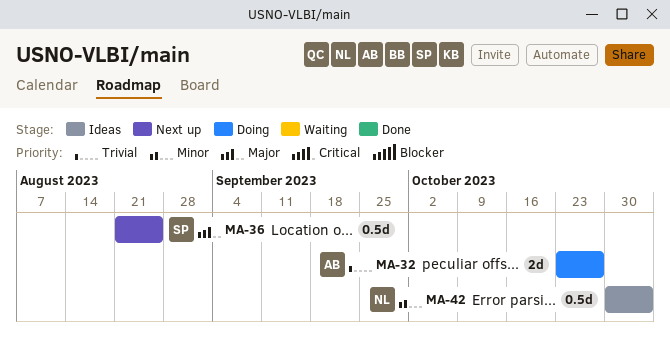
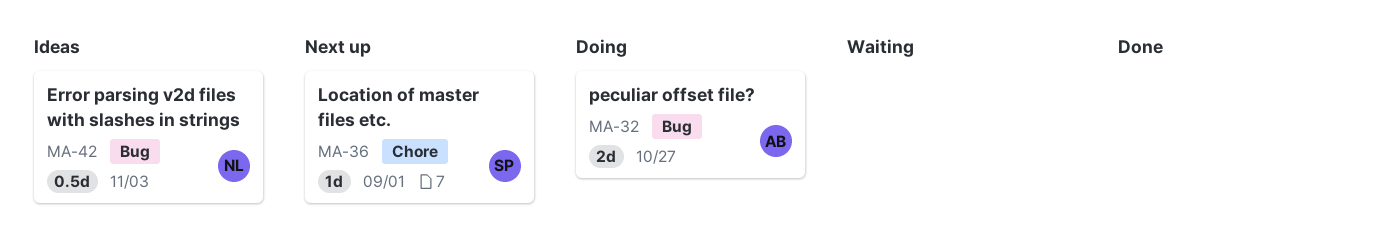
MA-36, estimate: 0.5d -> 1d
MA-36, due: Aug 25 -> Sep 1

